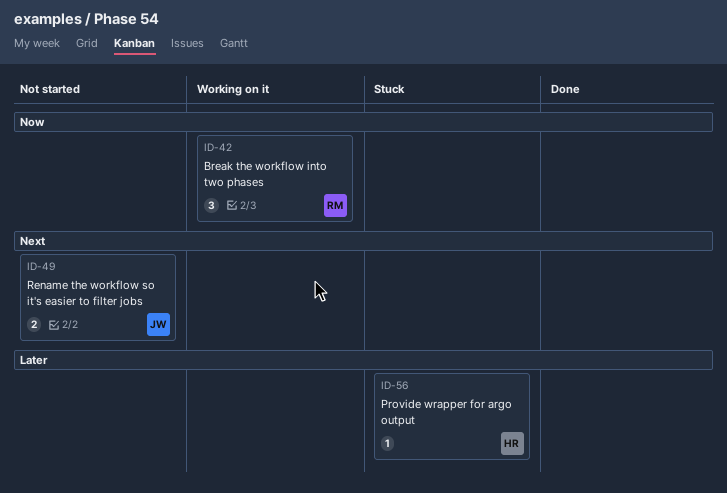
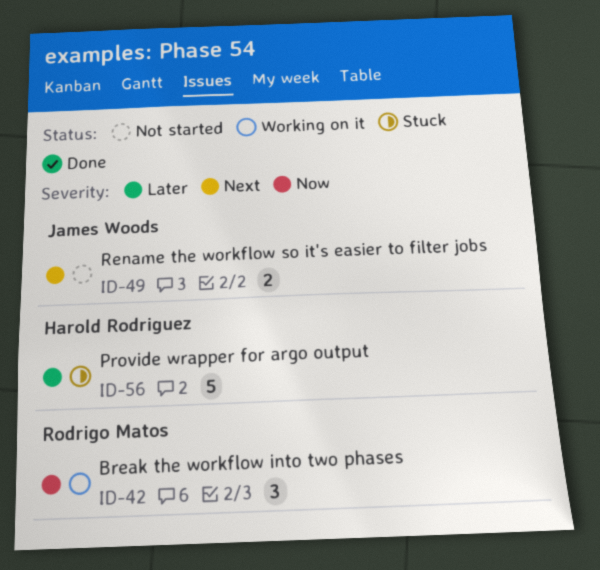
ID-56, estimate: 1 -> 5

